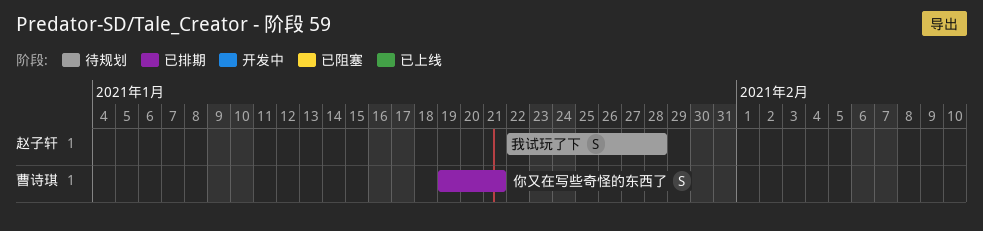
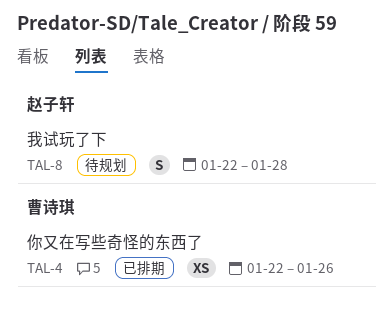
你又在写些奇怪的东西了, estimate: S -> XS
你又在写些奇怪的东西了, start: Jan 19 -> Jan 22
你又在写些奇怪的东西了, due: Jan 21 -> Jan 26

